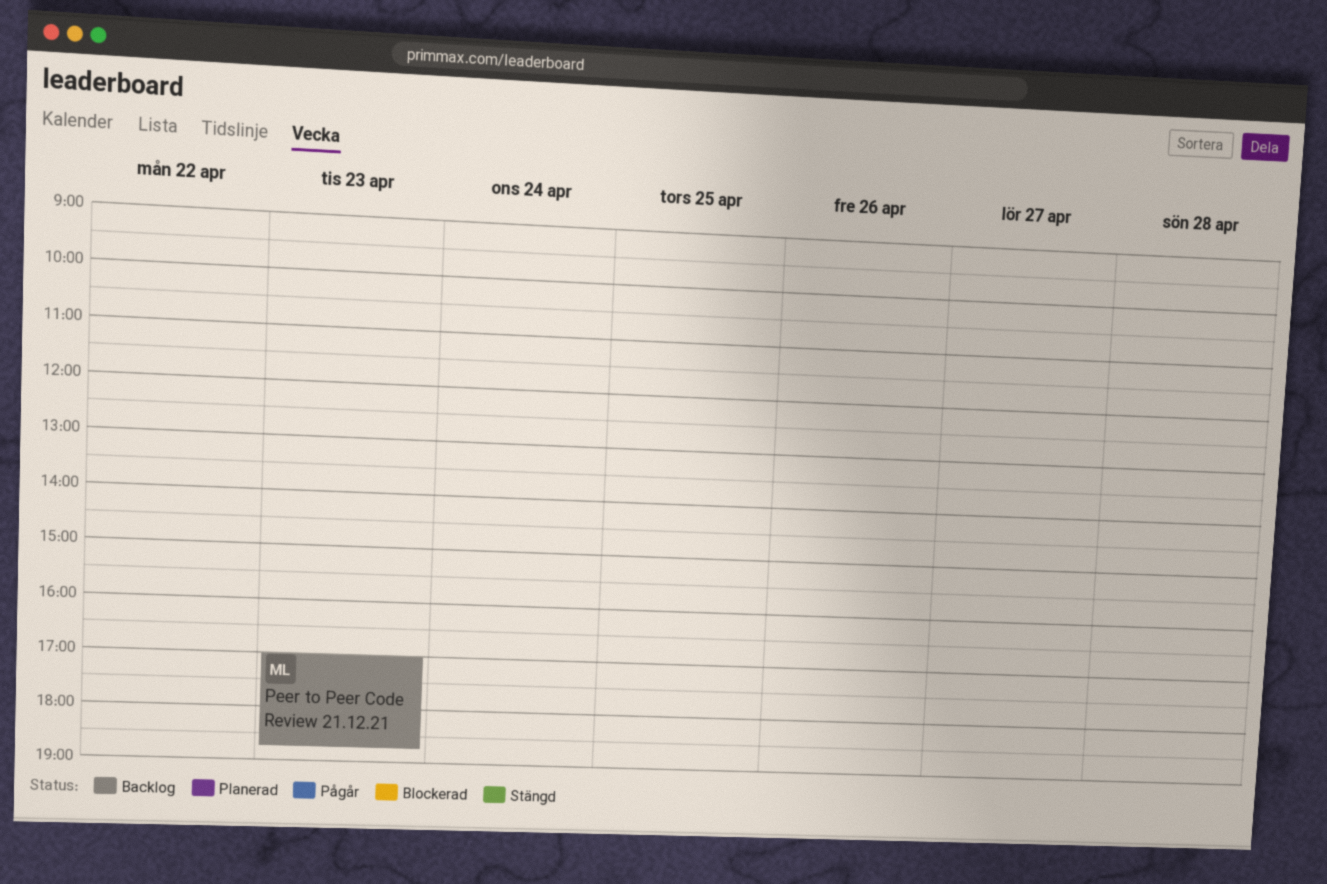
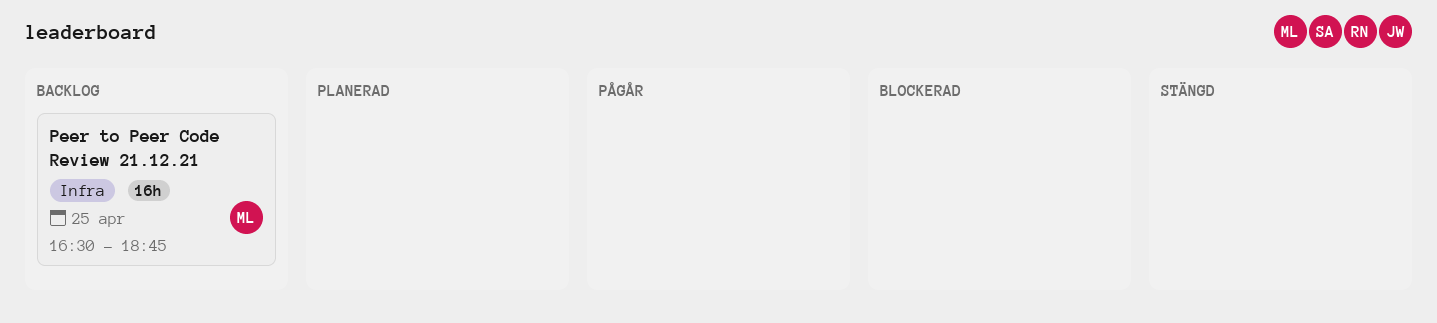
Peer to Peer Code Review 21.12.21, day: Apr 23 -> Apr 25
Peer to Peer Code Review 21.12.21, begins: 17:00 -> 16:30

